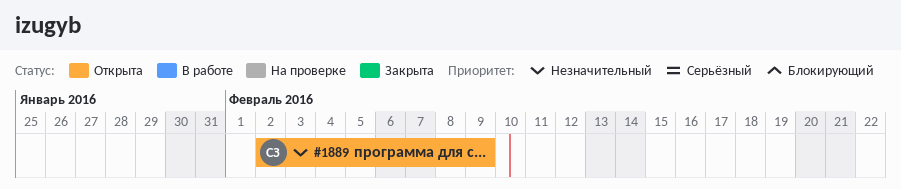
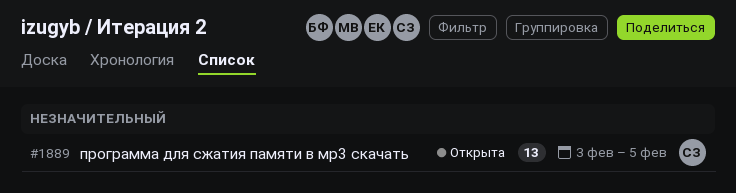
#1889, start: Feb 2 -> Feb 3
#1889, due: Feb 9 -> Feb 5

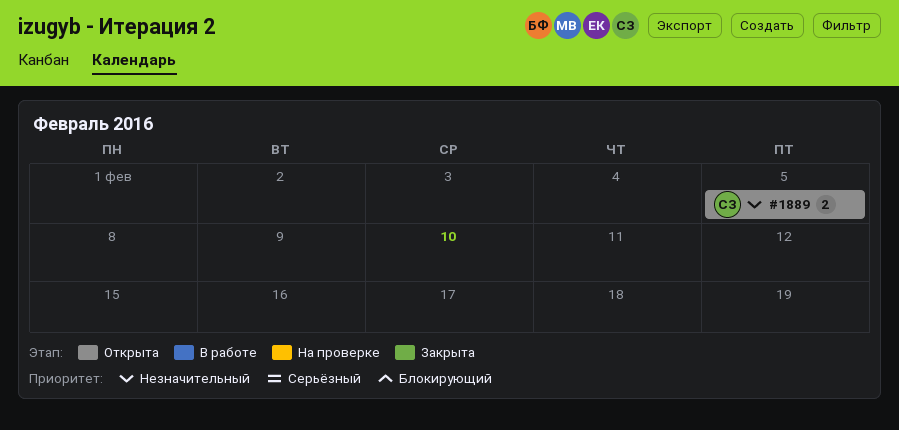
#1889, estimate: 13 -> 2
#1889, start: Feb 3 -> Feb 5

